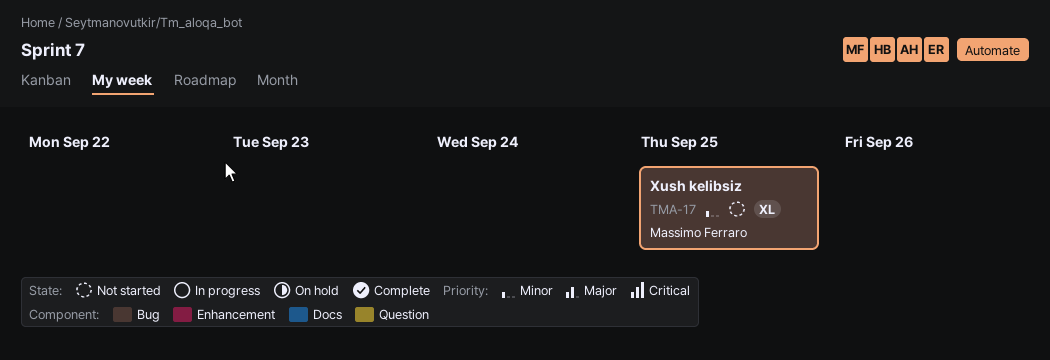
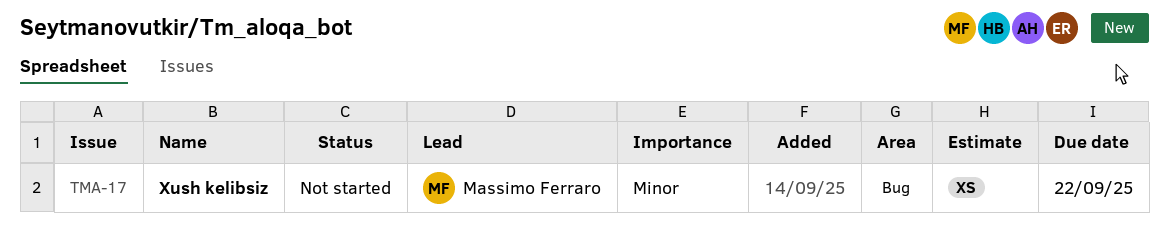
TMA-17, estimate: XL -> XS
TMA-17, due: Sep 25 -> Sep 22

